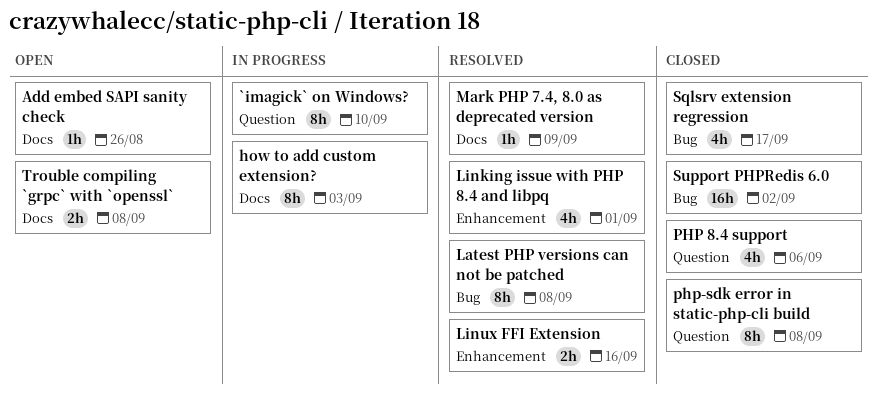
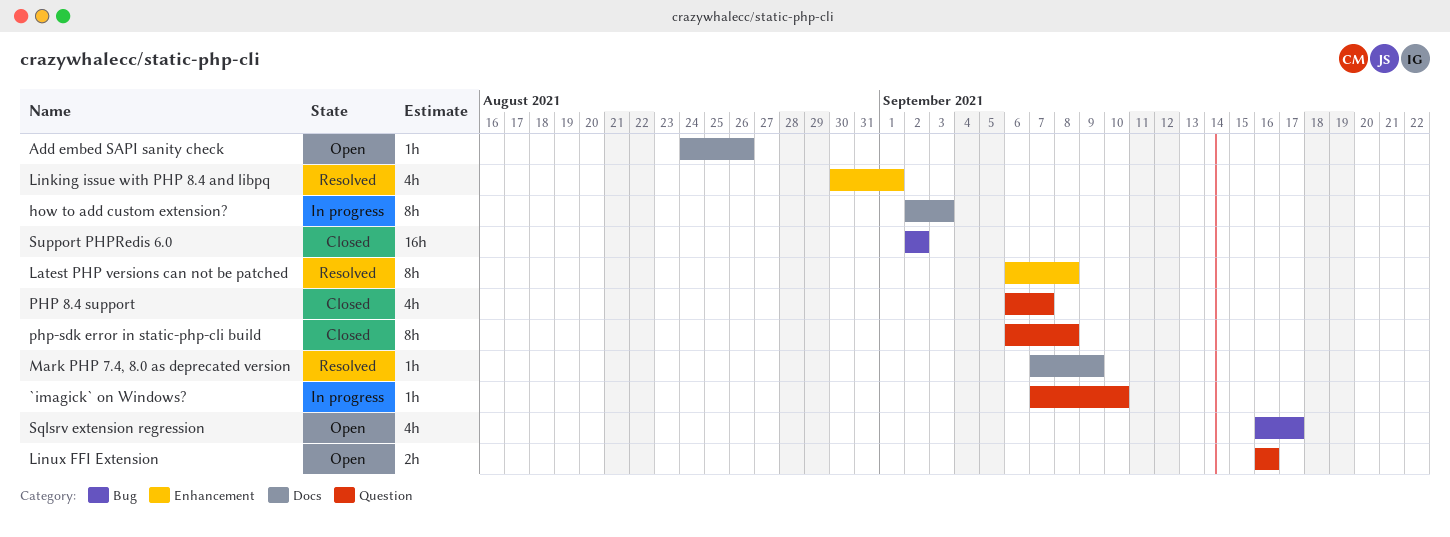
`imagick` on Windows?, estimate: 8h -> 1h
Latest PHP versions can not be patched, label: Bug -> Enhancement
Linux FFI Extension, status: Resolved -> Open
Linux FFI Extension, label: Enhancement -> Question
PHP 8.4 support, due: Sep 6 -> Sep 7
Sqlsrv extension regression, status: Closed -> Open
Trouble compiling `grpc` with `openssl`: present -> none

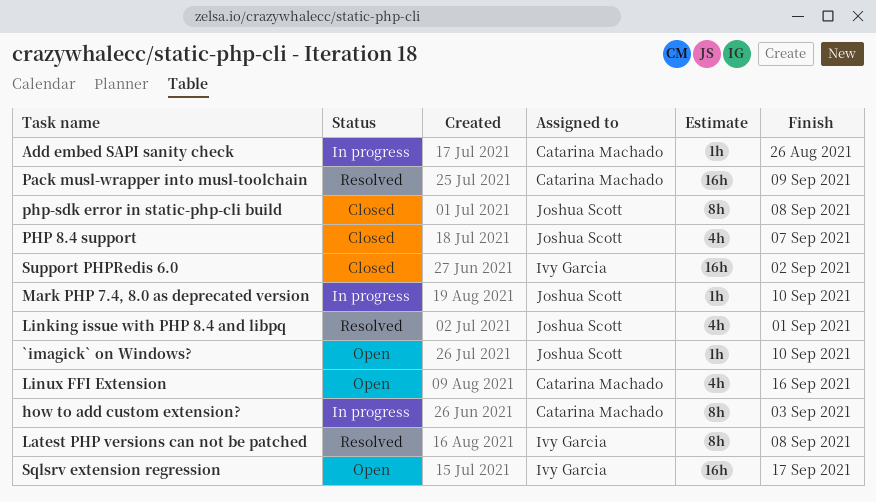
`imagick` on Windows?, status: In progress -> Open
Add embed SAPI sanity check, status: Open -> In progress
Linux FFI Extension, estimate: 2h -> 4h
Mark PHP 7.4, 8.0 as deprecated version, status: Resolved -> In progress
Mark PHP 7.4, 8.0 as deprecated version, due: Sep 9 -> Sep 10
Pack musl-wrapper into musl-toolchain: none -> present
Sqlsrv extension regression, estimate: 4h -> 16h

